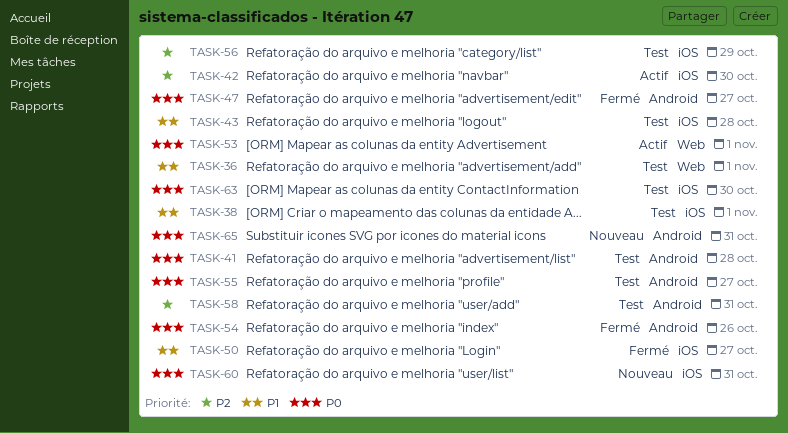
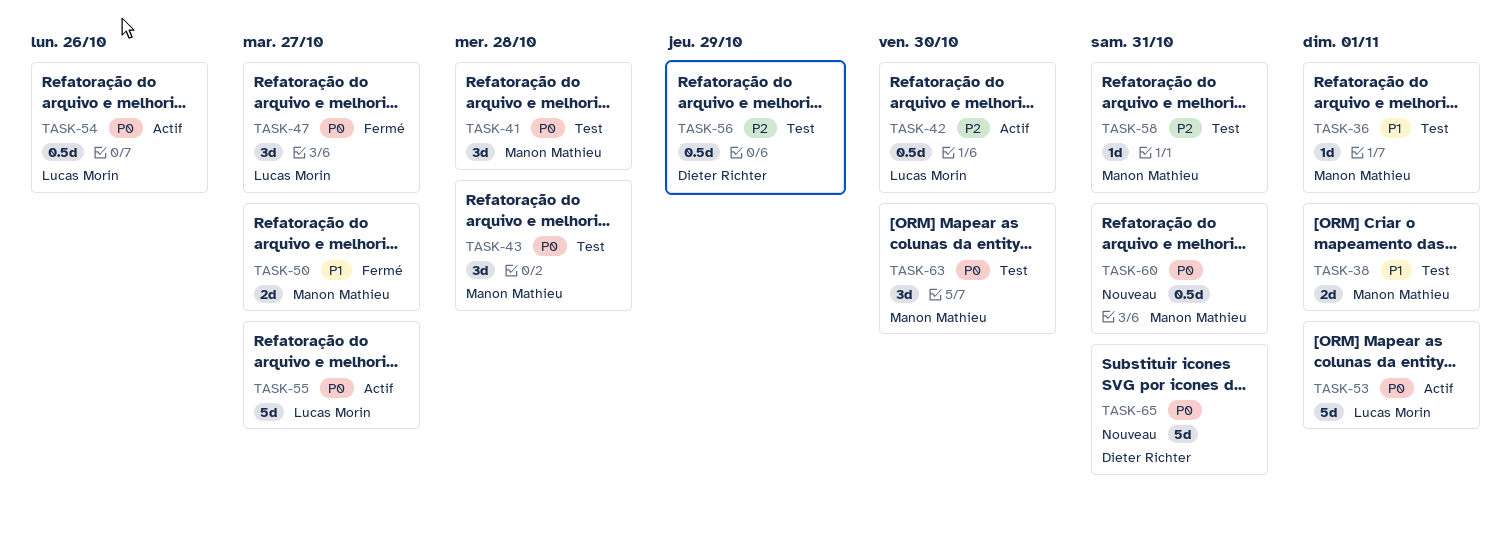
TASK-43, priority: P1 -> P0
TASK-54, status: Fermé -> Actif
TASK-55, status: Test -> Actif

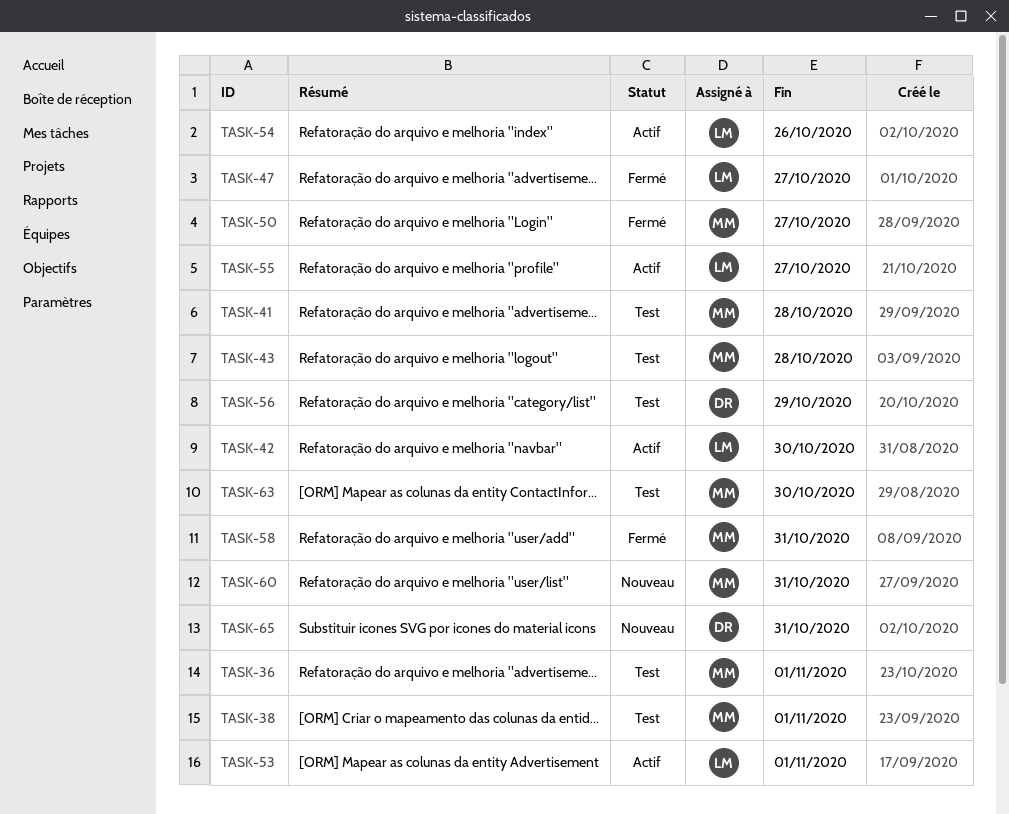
TASK-58, status: Test -> Fermé

